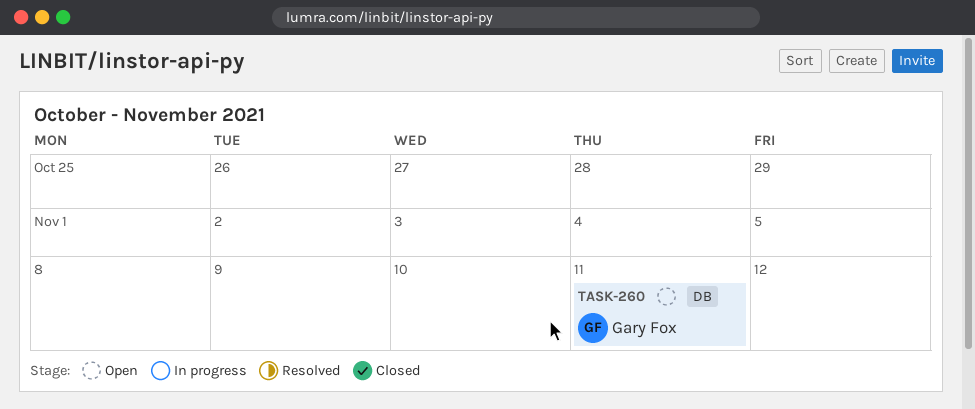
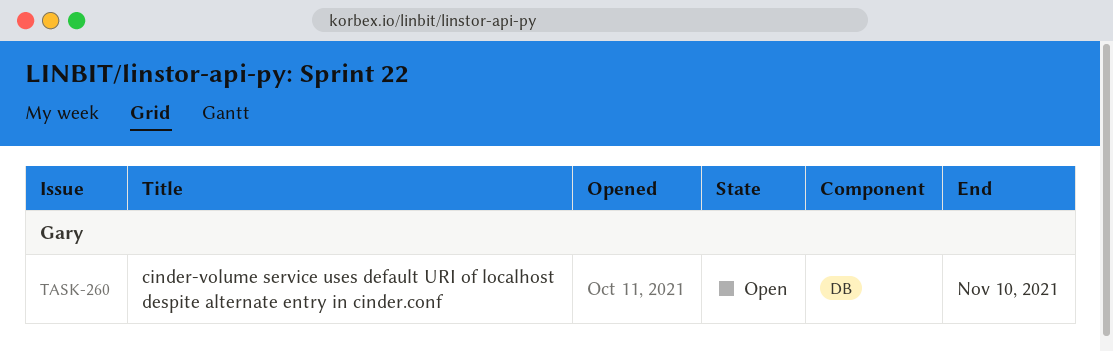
TASK-260, due: Nov 11 -> Nov 10

